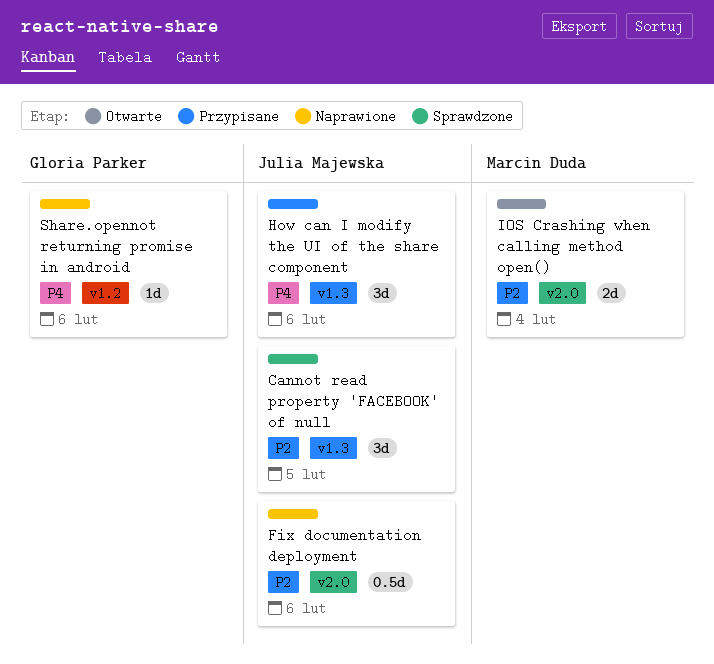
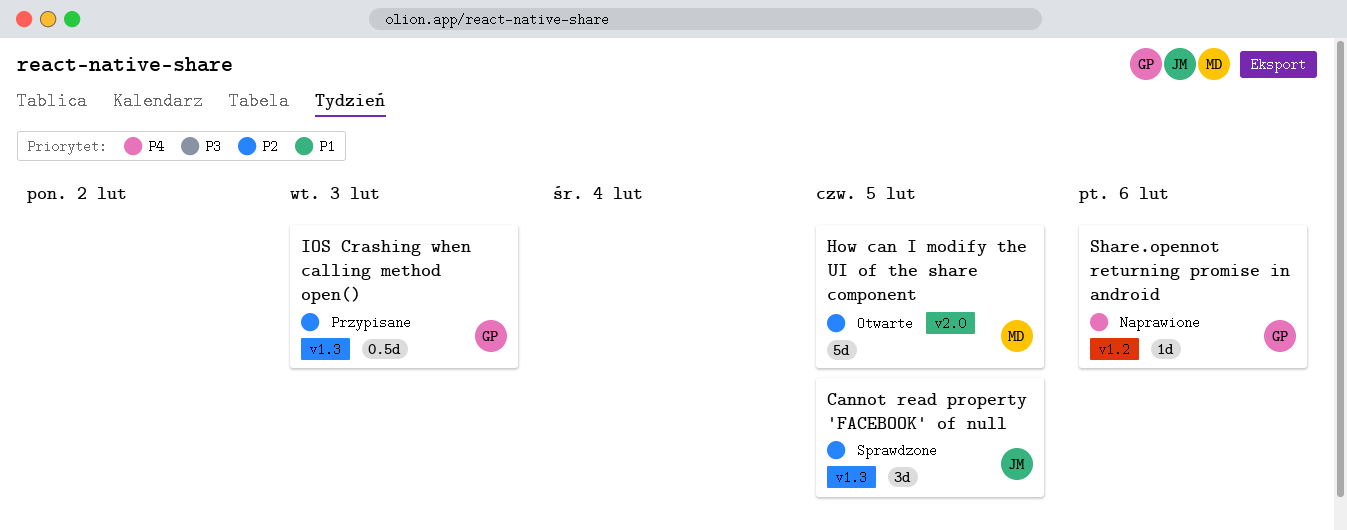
Fix documentation deployment: present -> none
How can I modify the UI of the share component, status: Przypisane -> Otwarte
How can I modify the UI of the share component, owner: Julia Majewska -> Marcin Duda
How can I modify the UI of the share component, priority: P4 -> P2
How can I modify the UI of the share component, label: v1.3 -> v2.0
How can I modify the UI of the share component, estimate: 3d -> 5d
How can I modify the UI of the share component, due: Feb 6 -> Feb 5
IOS Crashing when calling method open(), status: Otwarte -> Przypisane
IOS Crashing when calling method open(), owner: Marcin Duda -> Gloria Parker
IOS Crashing when calling method open(), label: v2.0 -> v1.3
IOS Crashing when calling method open(), estimate: 2d -> 0.5d
IOS Crashing when calling method open(), due: Feb 4 -> Feb 3

